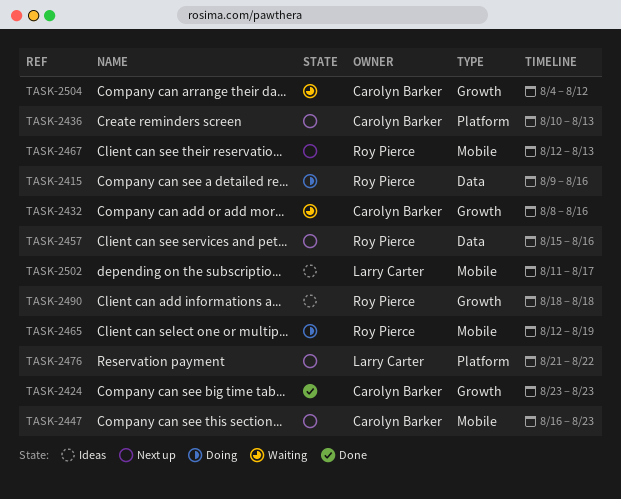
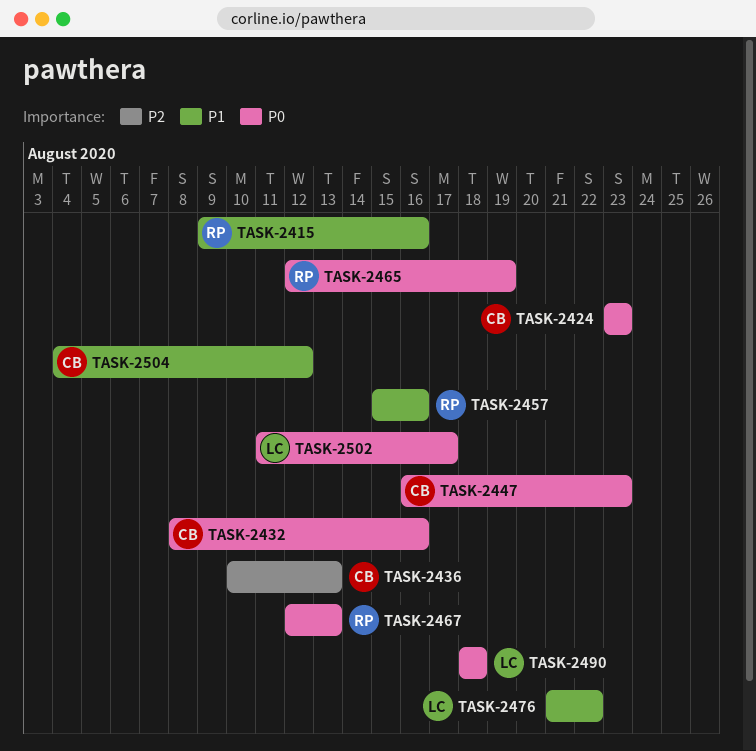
TASK-2490, owner: Roy Pierce -> Larry Carter

